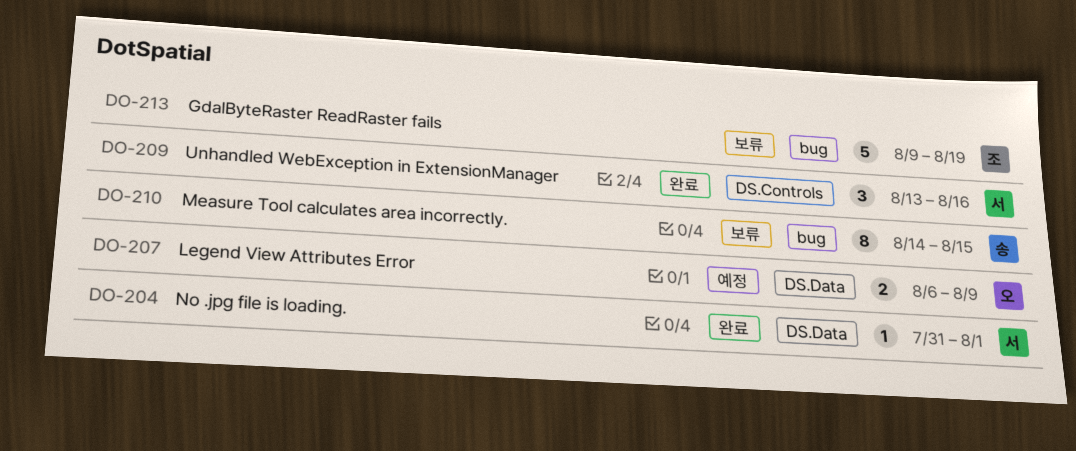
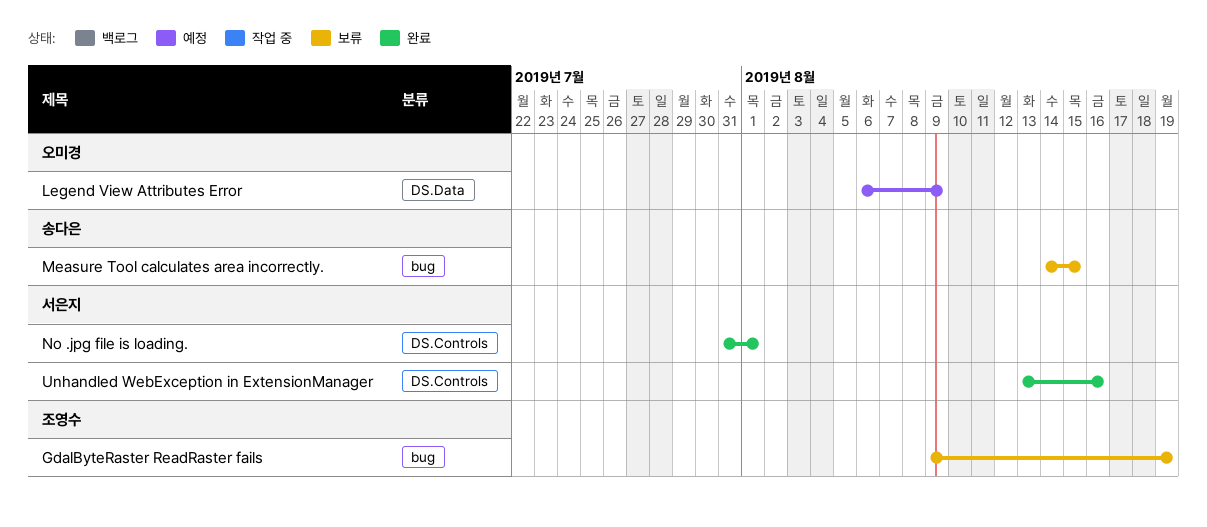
No .jpg file is loading., label: DS.Data -> DS.Controls

